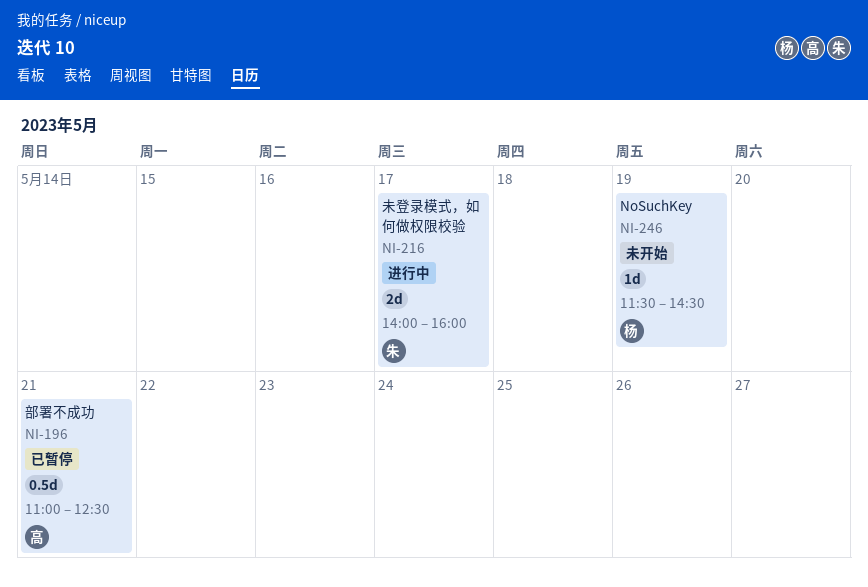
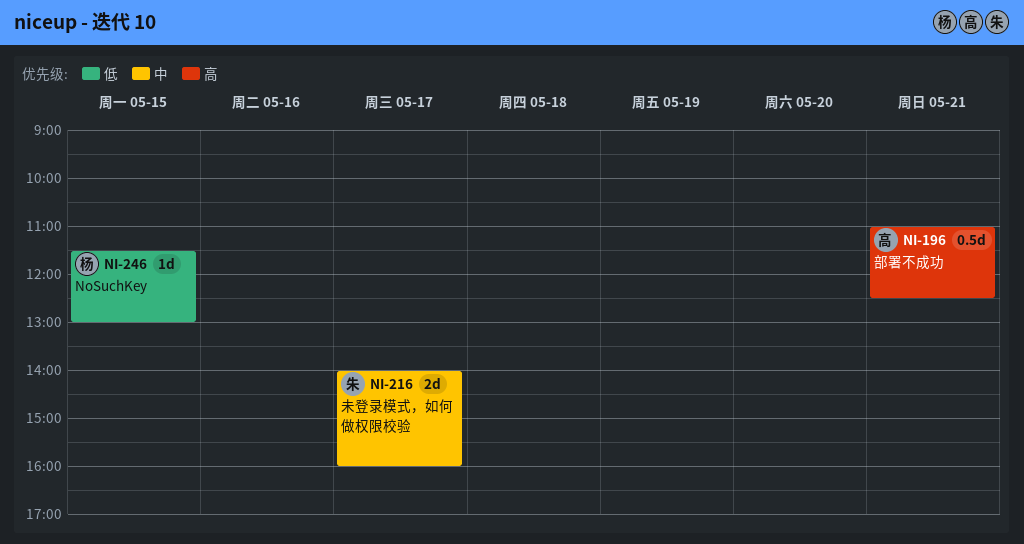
NI-246, day: May 19 -> May 15
NI-246, ends: 14:30 -> 13:00

